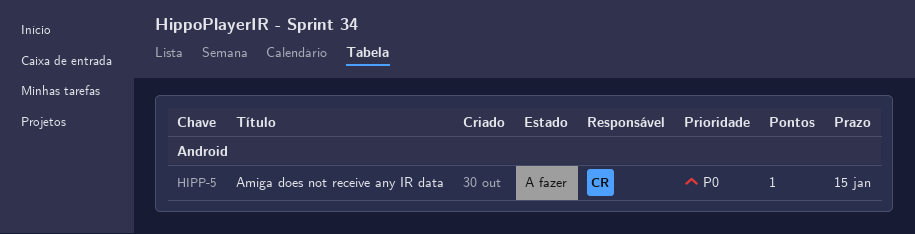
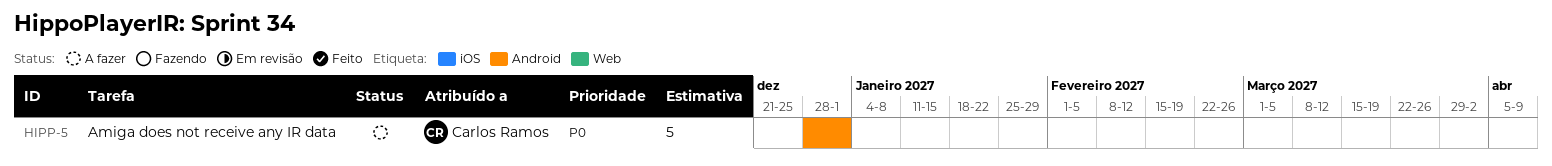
HIPP-5, estimate: 1 -> 5
HIPP-5, due: Jan 15 -> Jan 1

